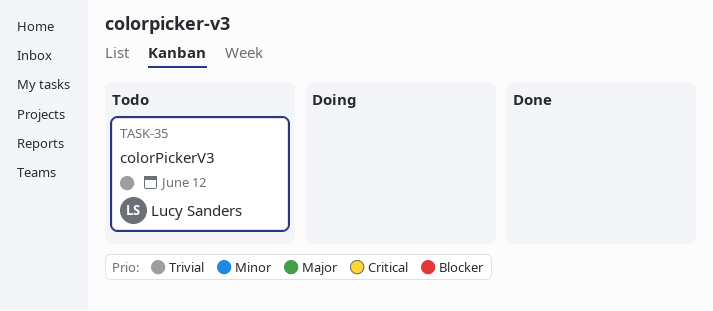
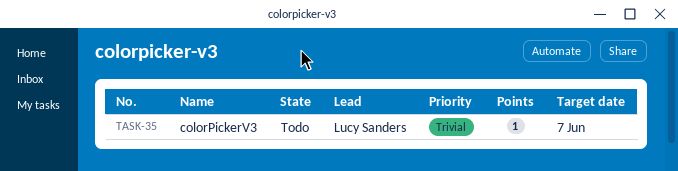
TASK-35, due: Jun 12 -> Jun 7

